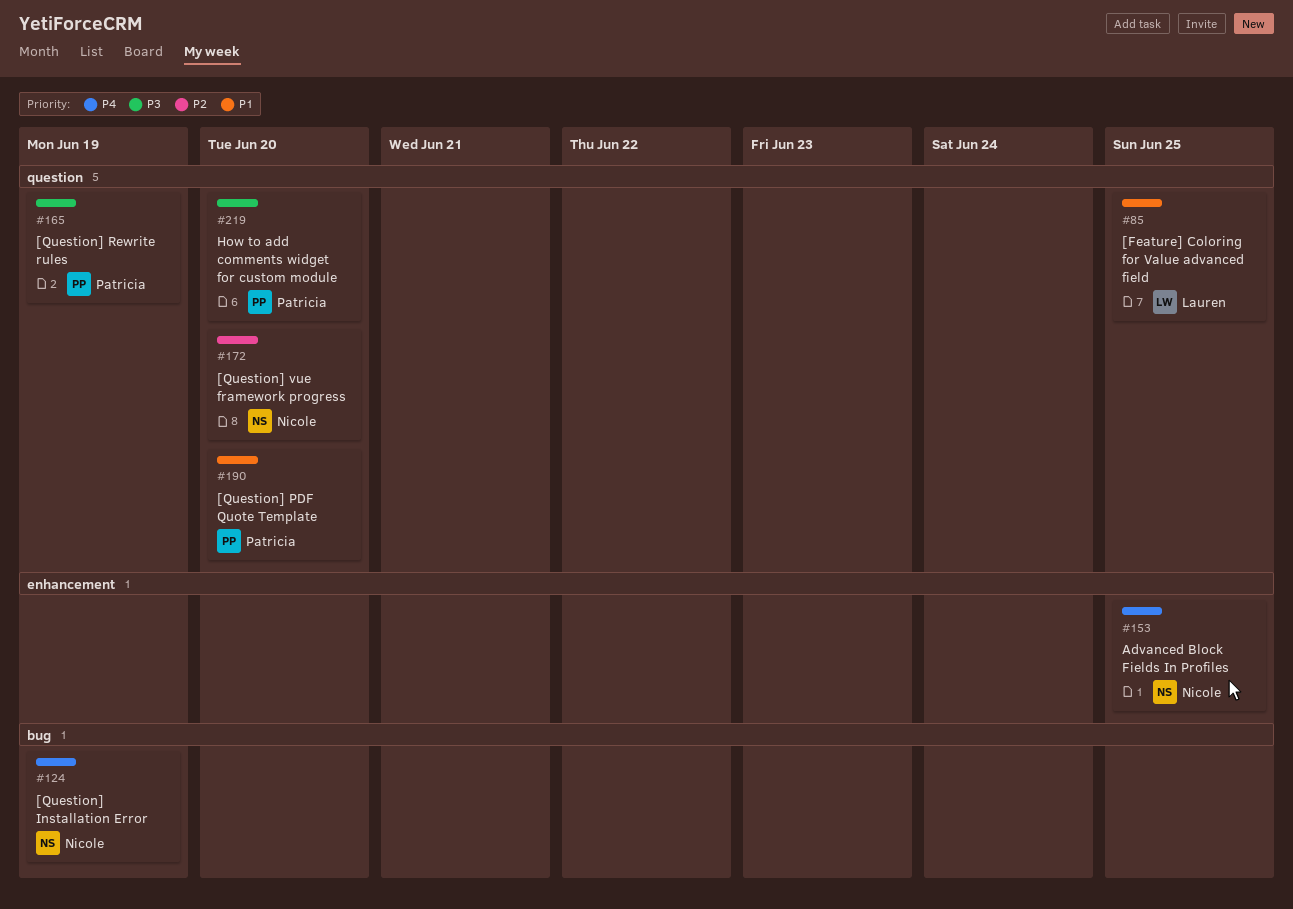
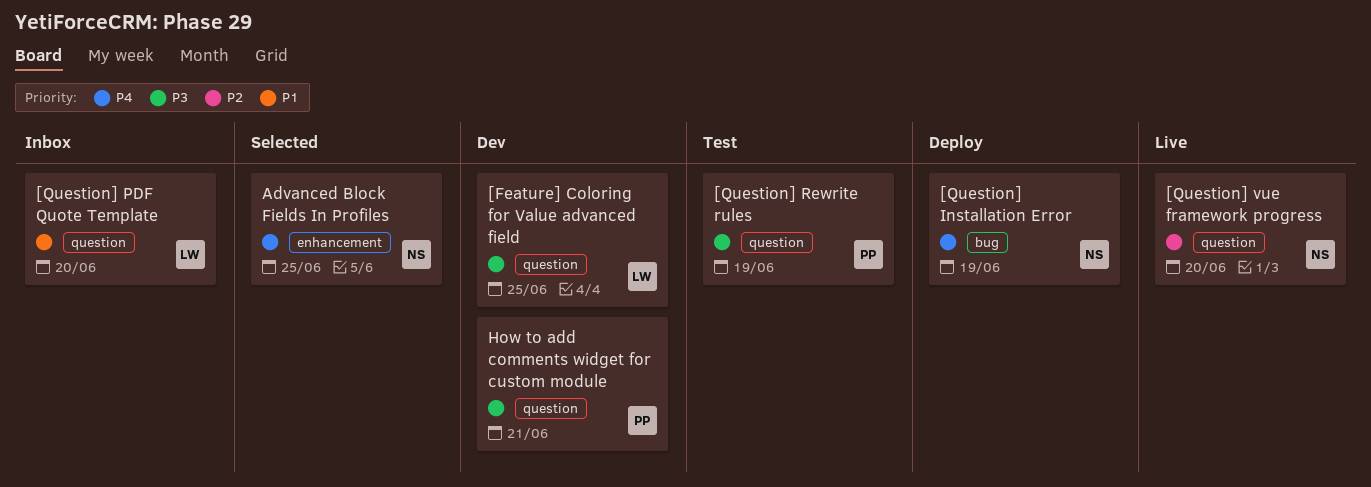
[Feature] Coloring for Value advanced field, priority: P1 -> P3
[Question] PDF Quote Template, owner: Patricia -> Lauren
How to add comments widget for custom module, due: Jun 20 -> Jun 21

